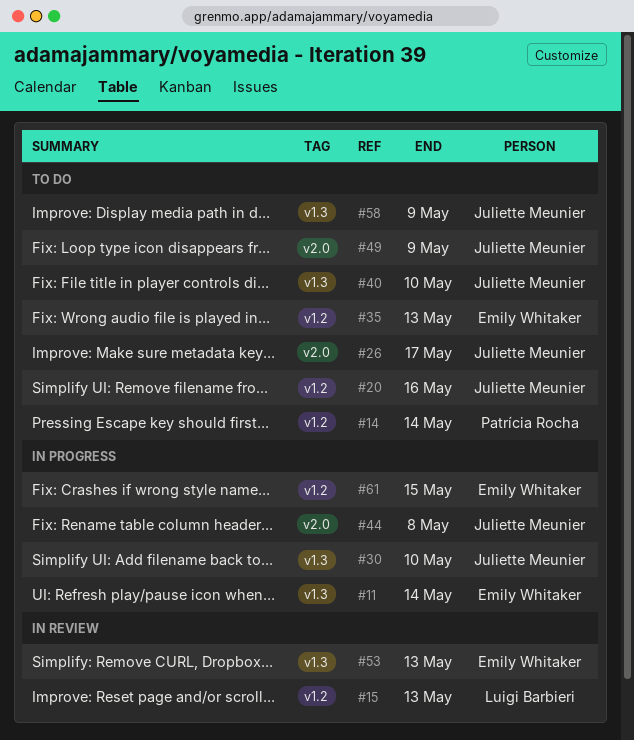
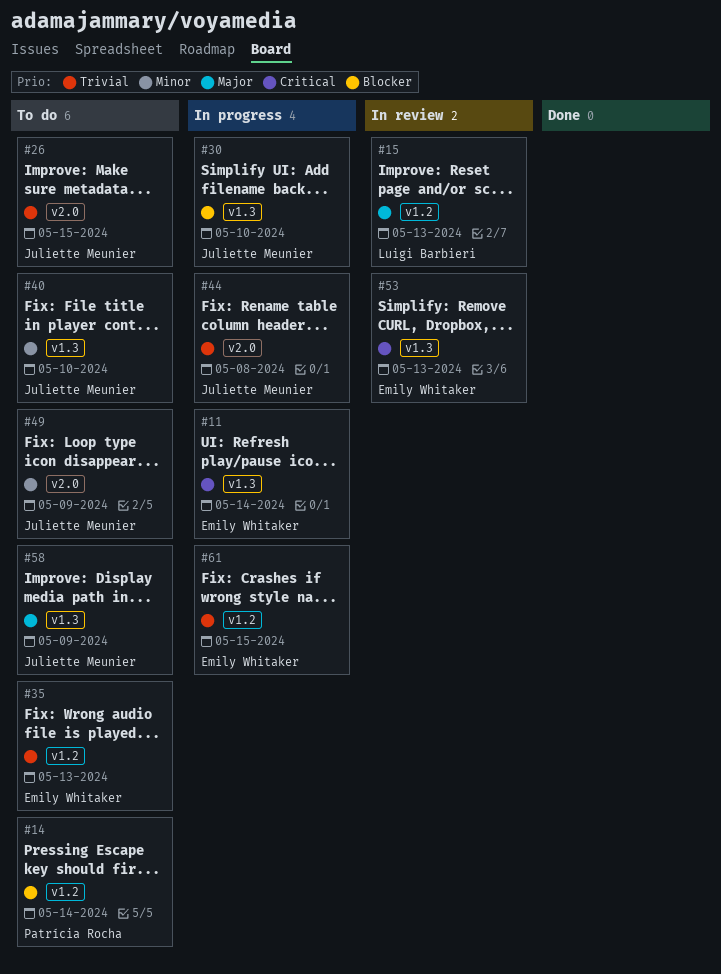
#20: present -> none
#26, due: May 17 -> May 15

